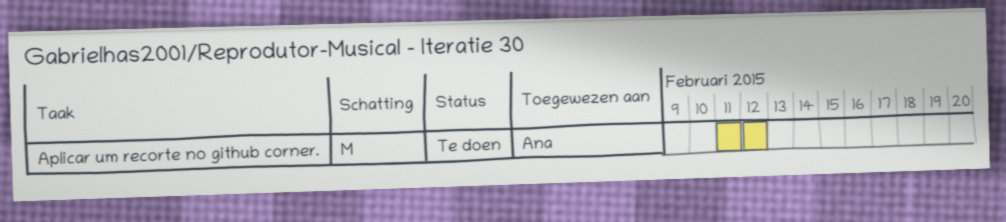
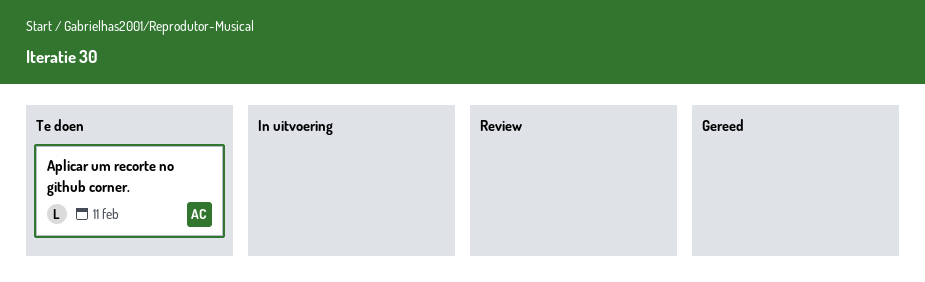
Aplicar um recorte no github corner., estimate: M -> L
Aplicar um recorte no github corner., due: Feb 12 -> Feb 11

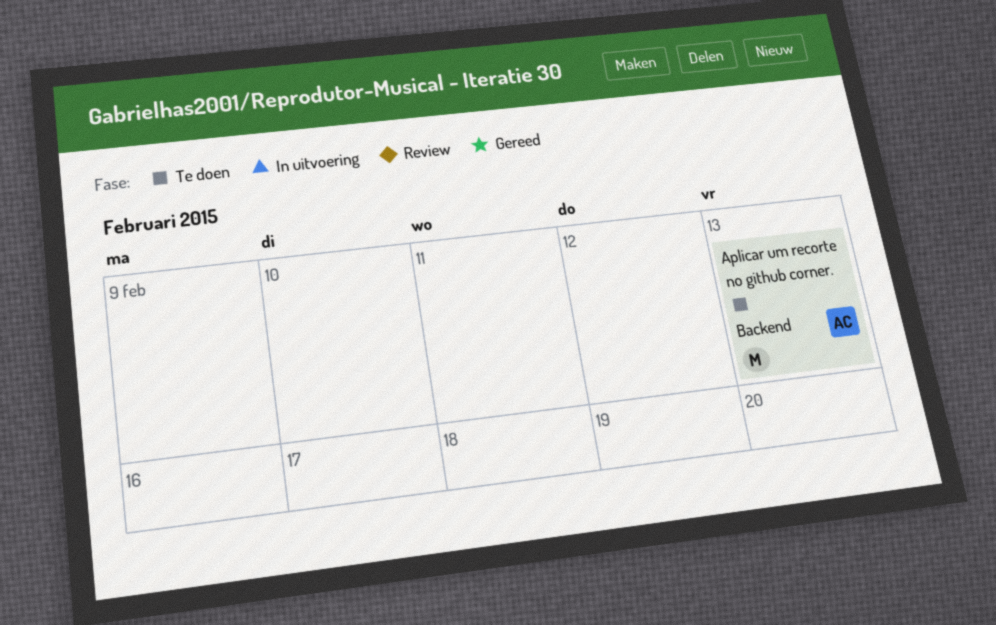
Aplicar um recorte no github corner., estimate: L -> M
Aplicar um recorte no github corner., due: Feb 11 -> Feb 13

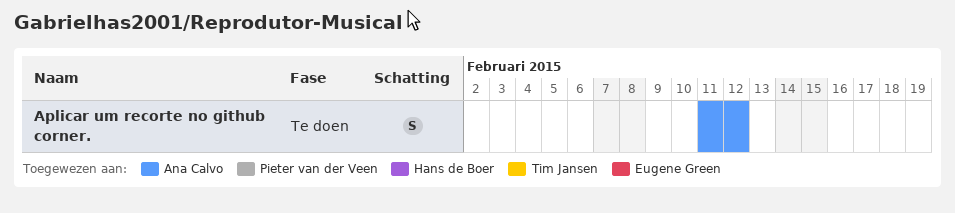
Aplicar um recorte no github corner., estimate: M -> S
Aplicar um recorte no github corner., due: Feb 13 -> Feb 12

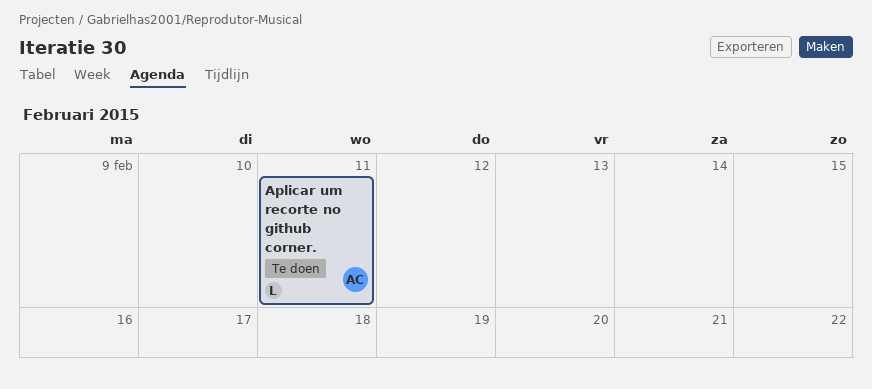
Aplicar um recorte no github corner., estimate: S -> L
Aplicar um recorte no github corner., due: Feb 12 -> Feb 11

